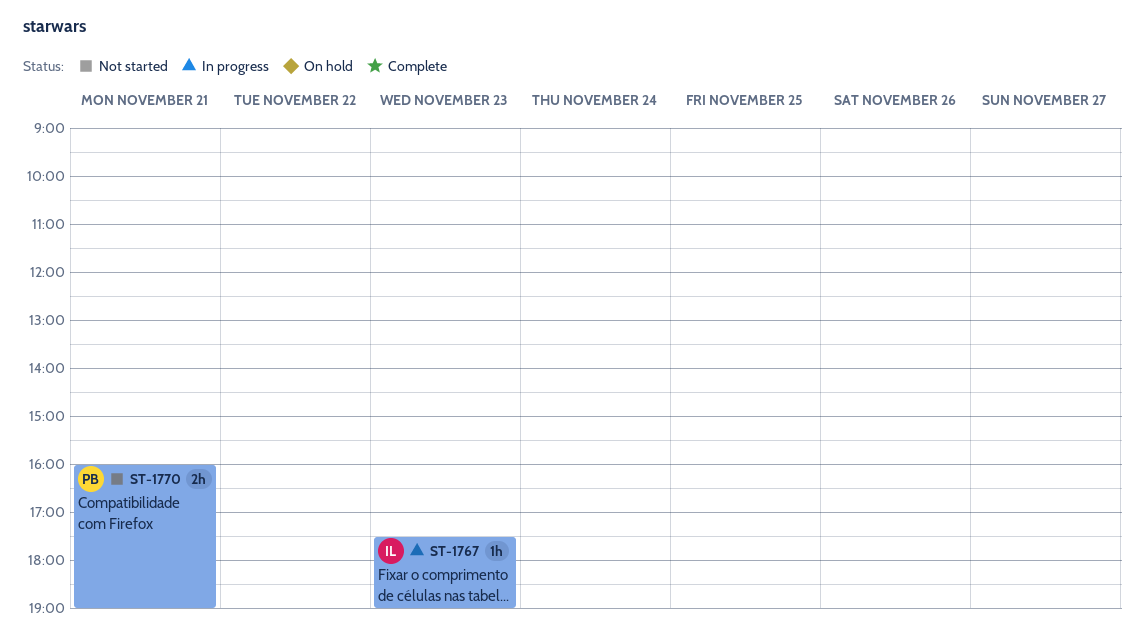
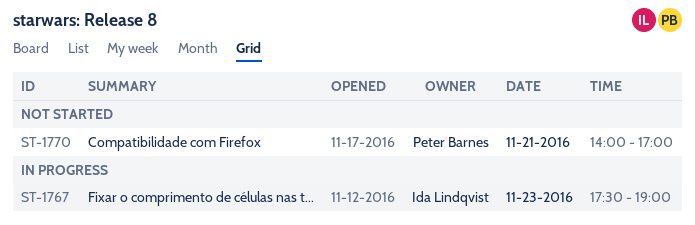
ST-1770, begins: 16:00 -> 14:00
ST-1770, ends: 19:00 -> 17:00

